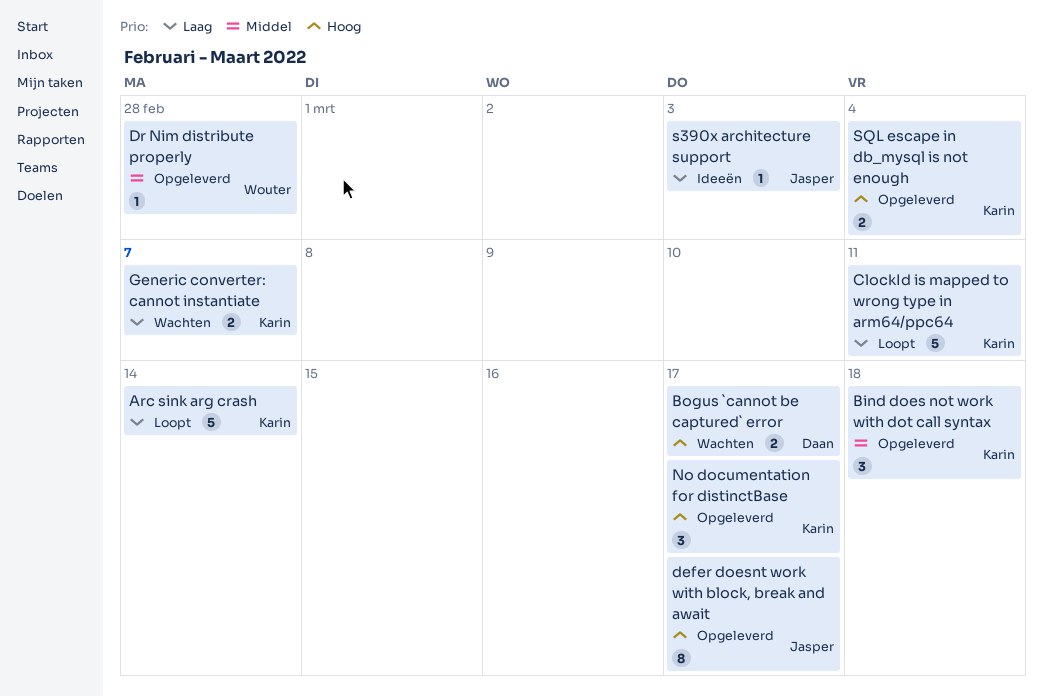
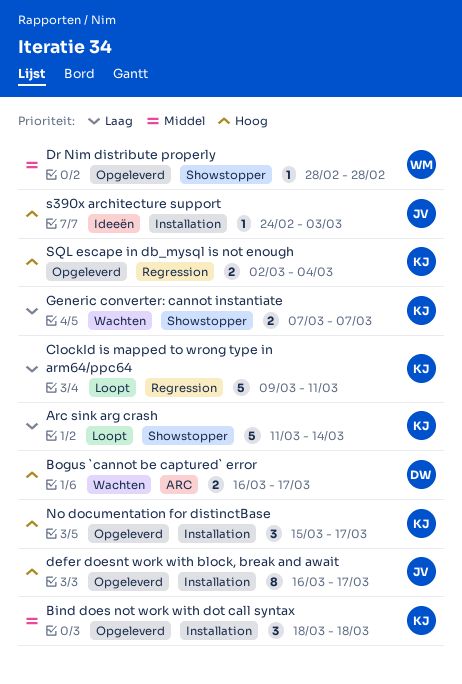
s390x architecture support, priority: Laag -> Hoog

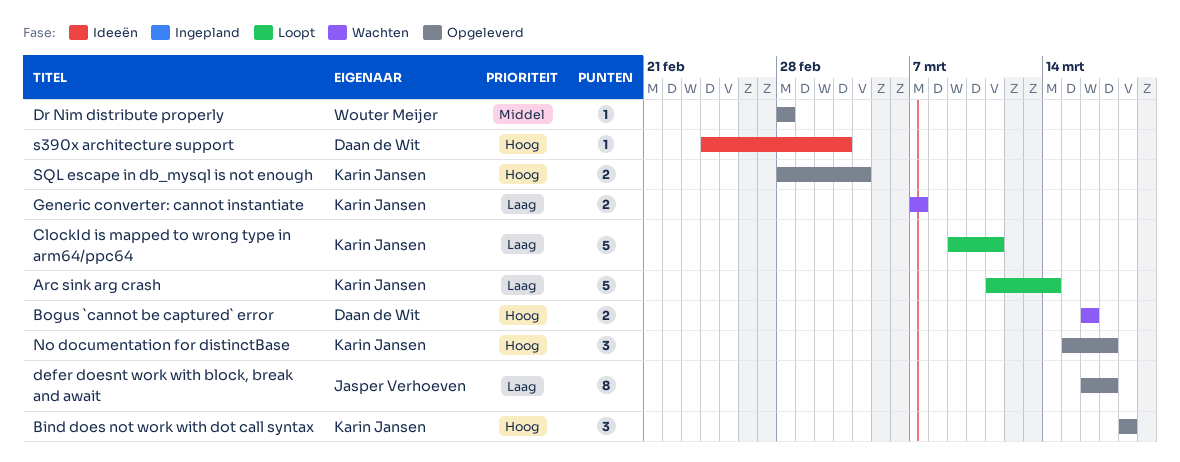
Bind does not work with dot call syntax, priority: Middel -> Hoog
Bogus `cannot be captured` error, due: Mar 17 -> Mar 16
defer doesnt work with block, break and await, priority: Hoog -> Laag
s390x architecture support, owner: Jasper Verhoeven -> Daan de Wit
SQL escape in db_mysql is not enough, start: Mar 2 -> Feb 28

